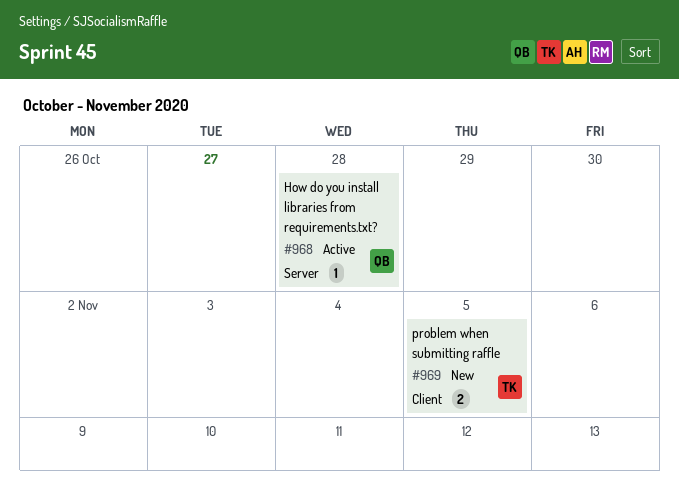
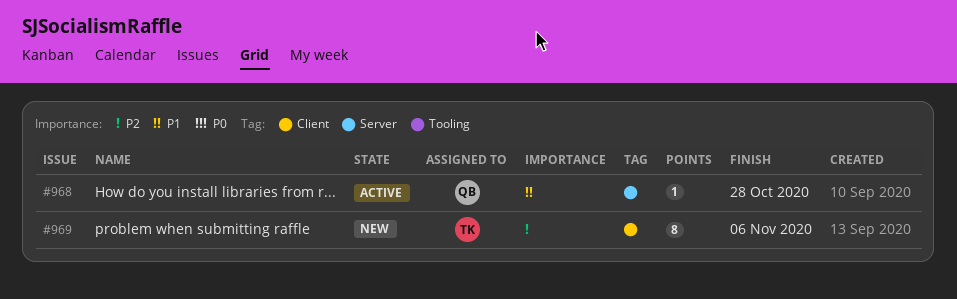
#969, estimate: 2 -> 8
#969, due: Nov 5 -> Nov 6

